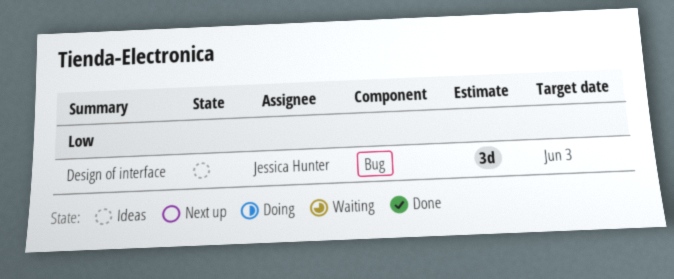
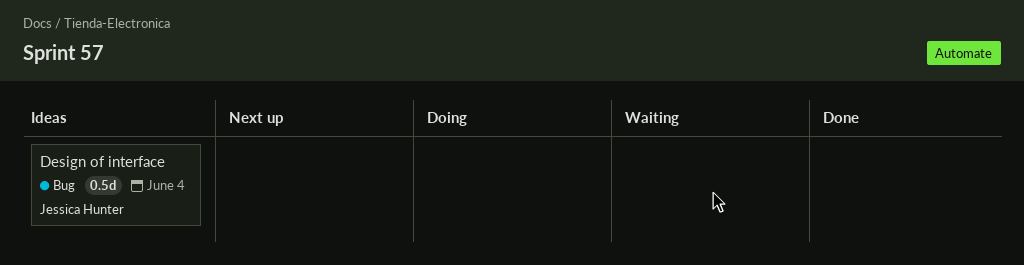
Design of interface, estimate: 3d -> 0.5d
Design of interface, due: Jun 3 -> Jun 4

